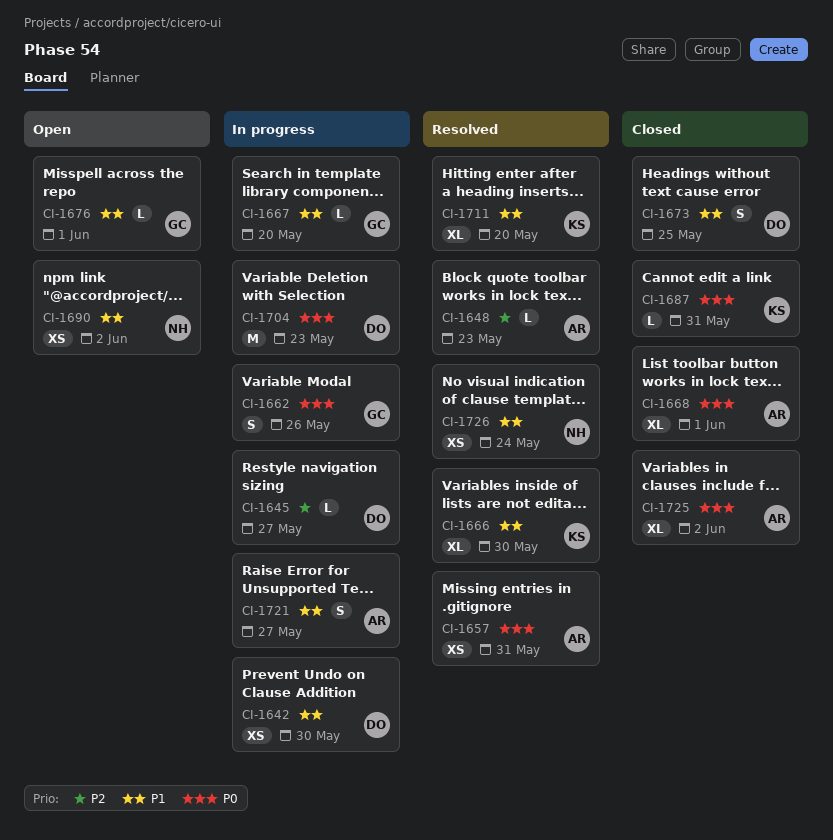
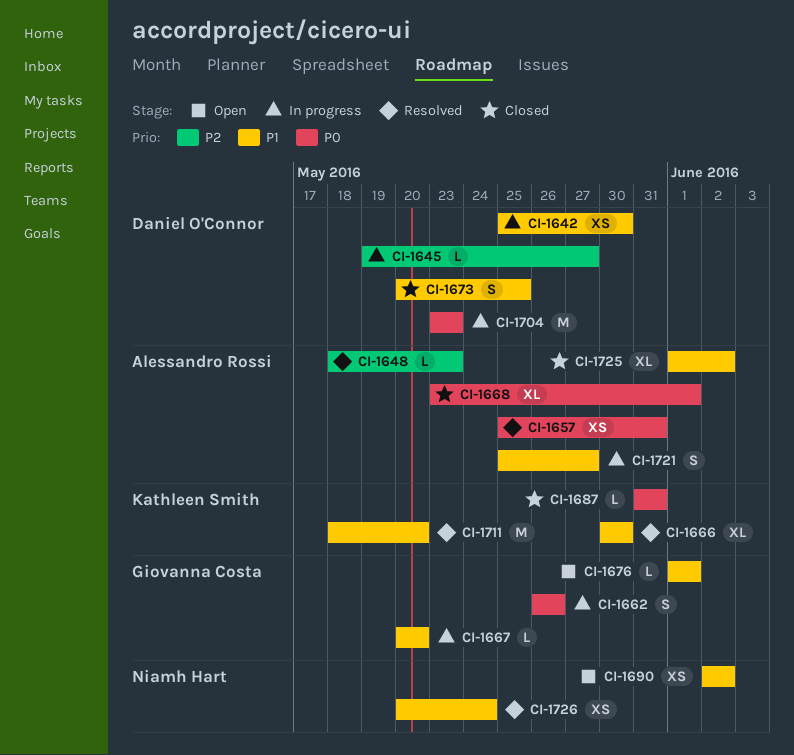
CI-1711, estimate: XL -> M
CI-1725, priority: P0 -> P1

